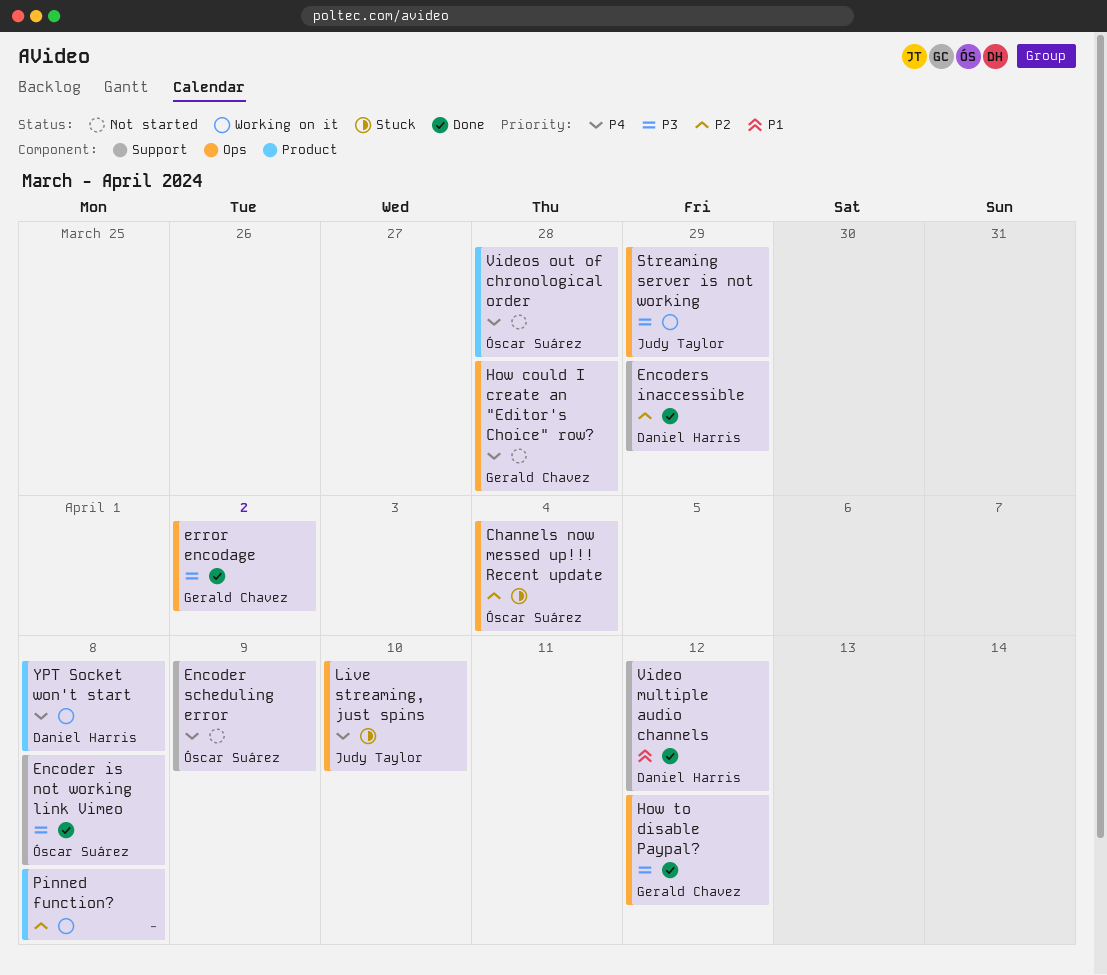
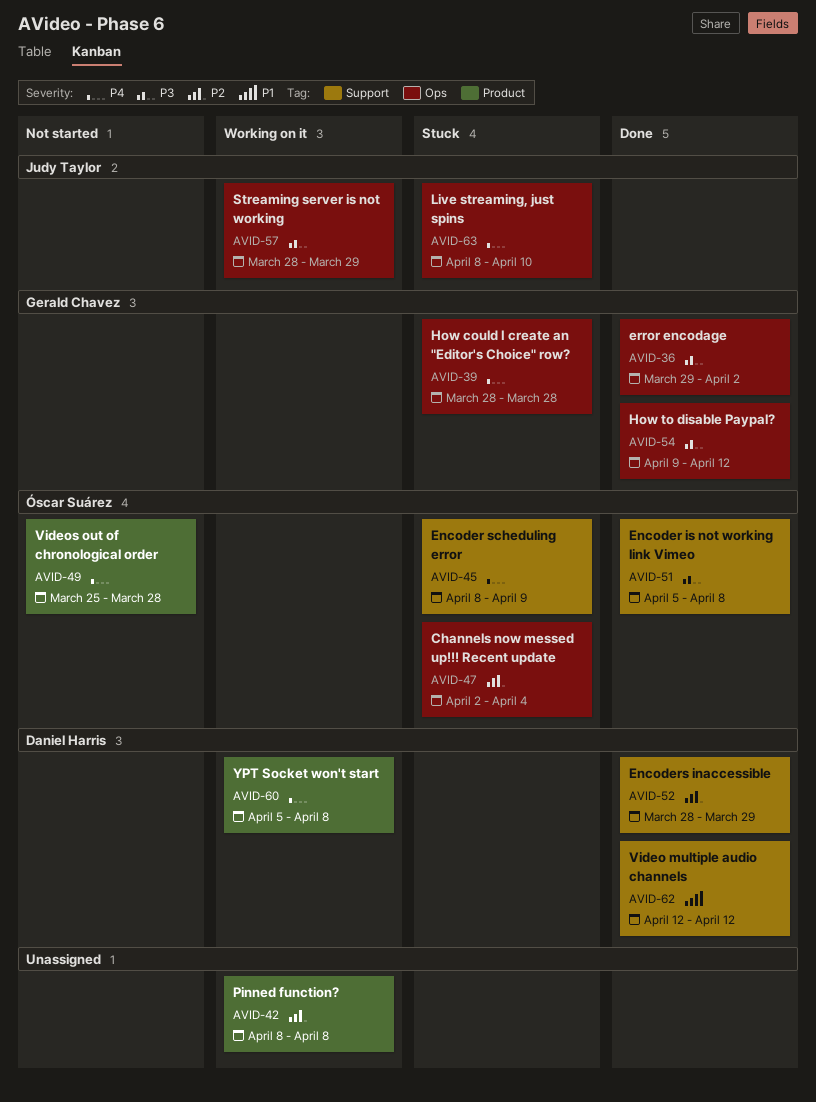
Encoder scheduling error, status: Not started -> Stuck
How could I create an "Editor's Choice" row?, status: Not started -> Stuck

